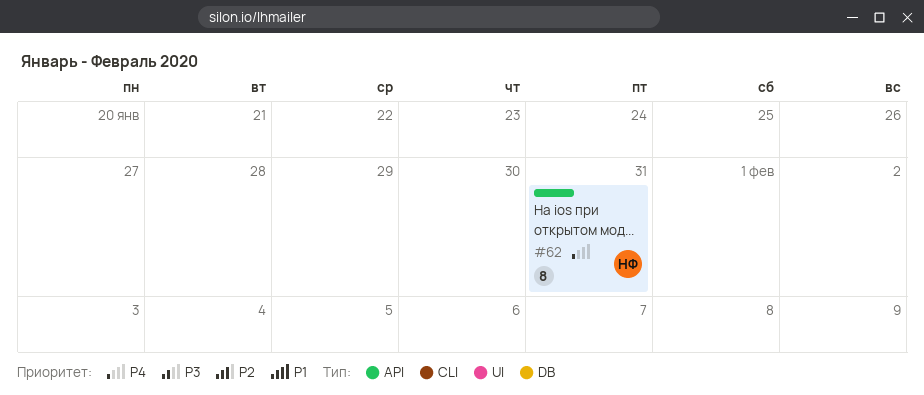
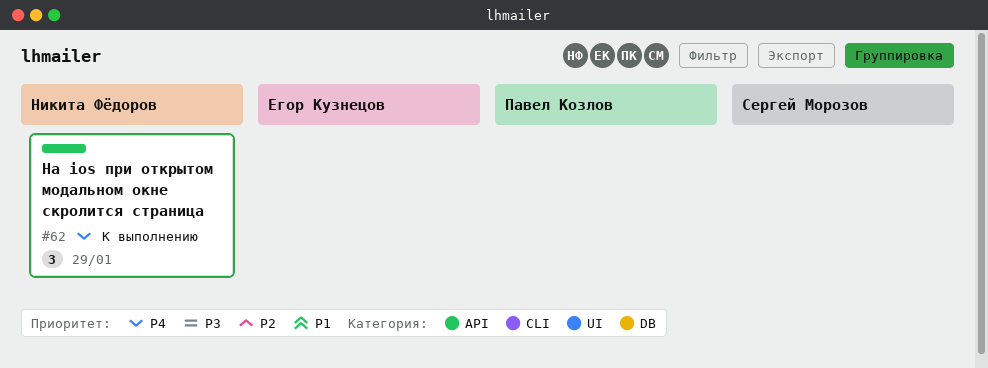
#62, estimate: 8 -> 3
#62, due: Jan 31 -> Jan 29

